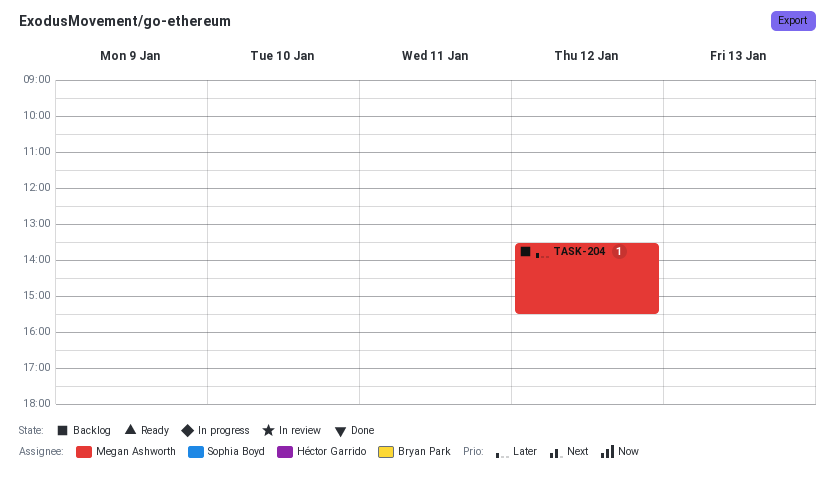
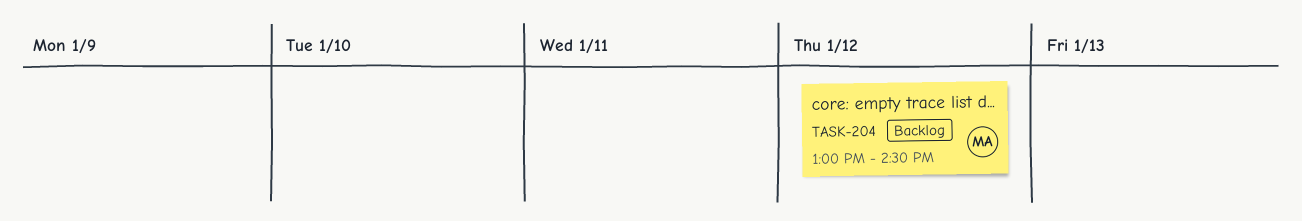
TASK-204, begins: 13:30 -> 13:00
TASK-204, ends: 15:30 -> 14:30

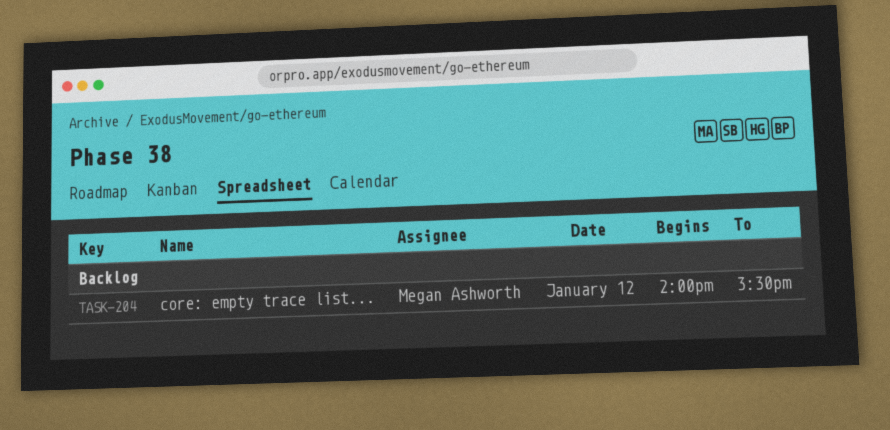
TASK-204, begins: 13:00 -> 14:00
TASK-204, ends: 14:30 -> 15:30

